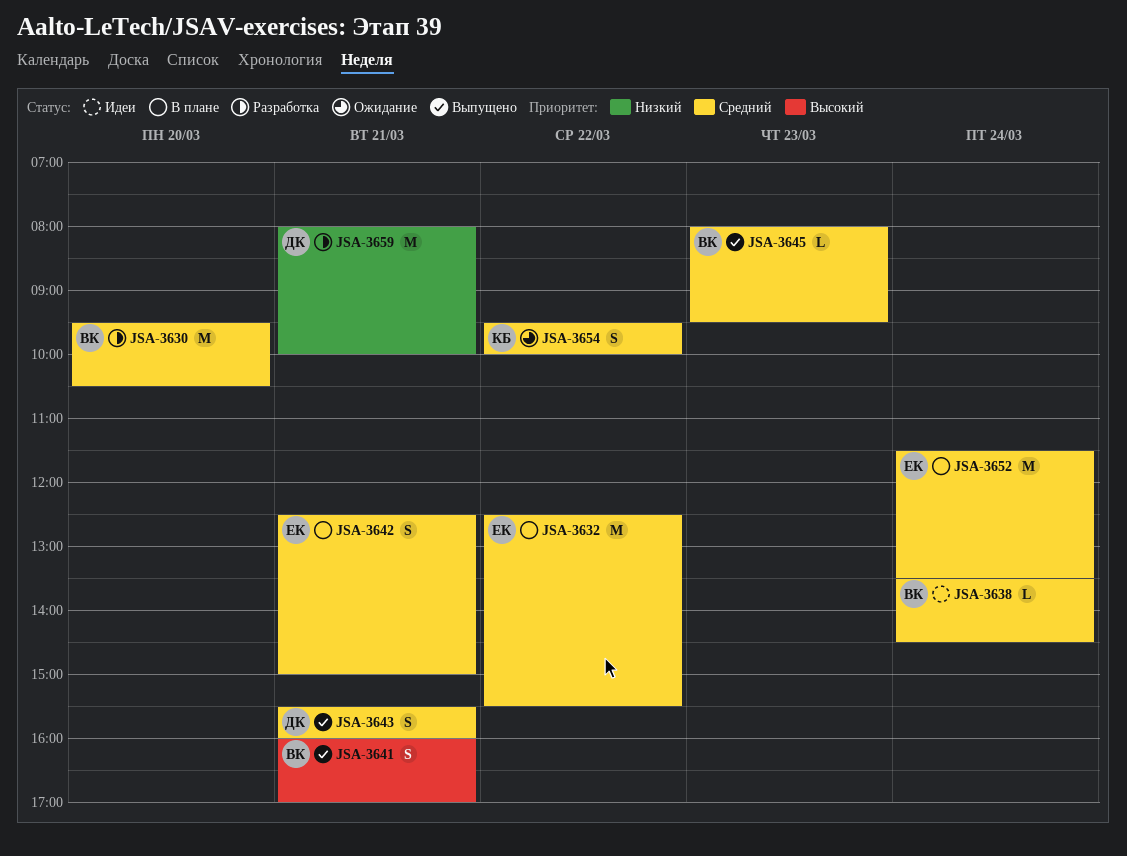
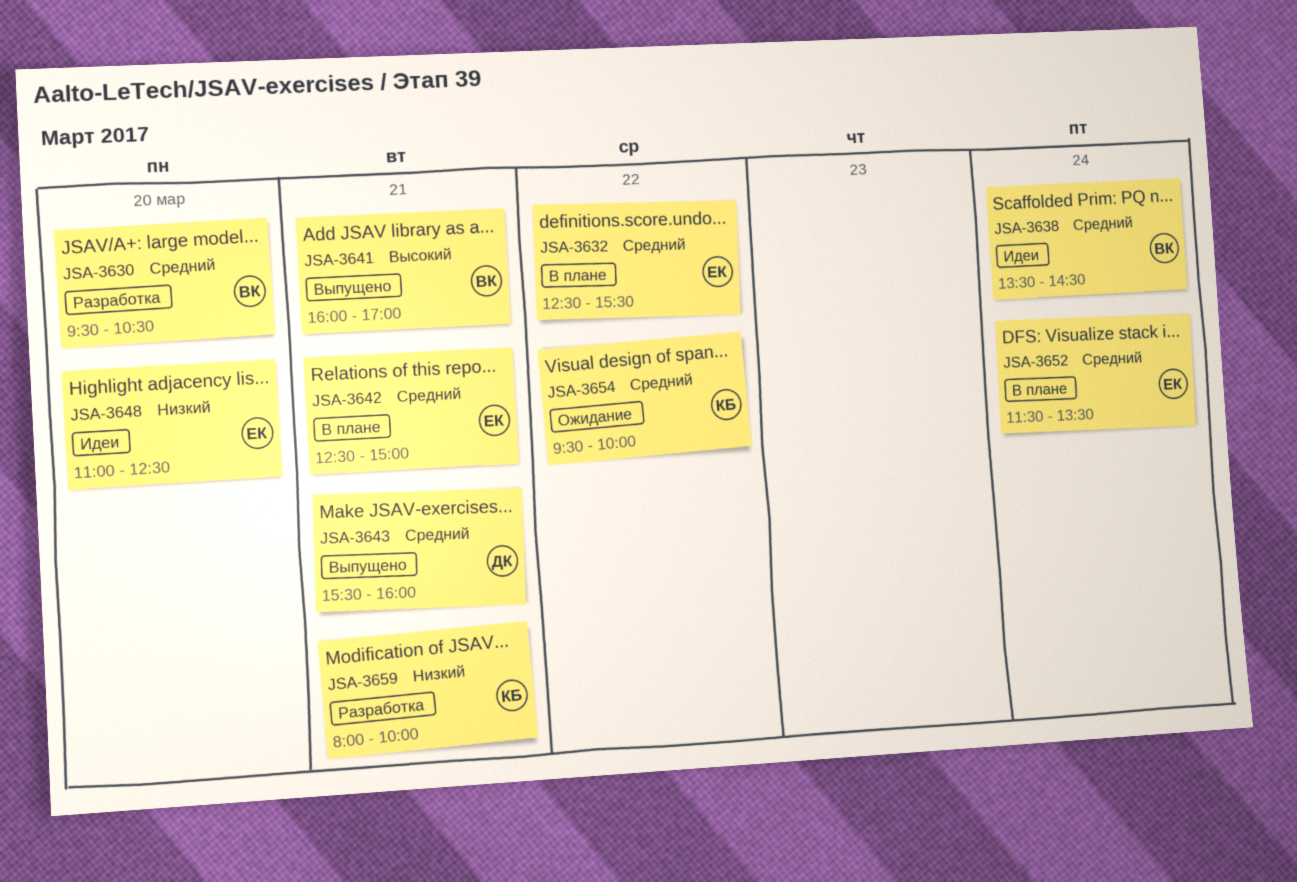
JSA-3645: present -> none
JSA-3648: none -> present
JSA-3659, owner: ДК -> КБ

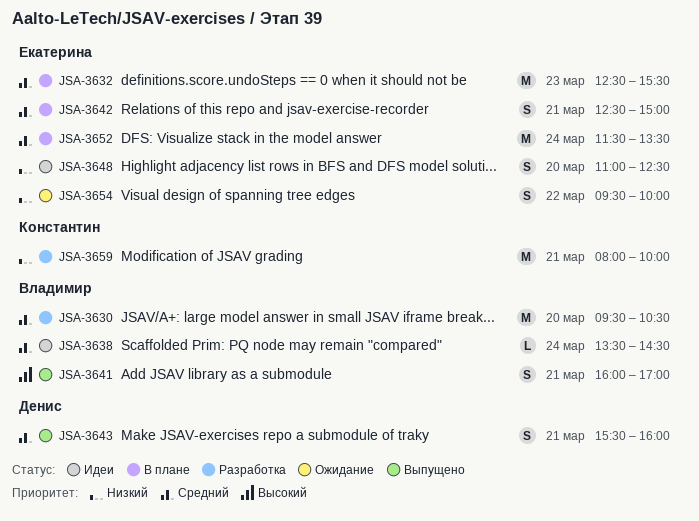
JSA-3632, day: Mar 22 -> Mar 23
JSA-3654, owner: Константин -> Екатерина
JSA-3654, priority: Средний -> Низкий

